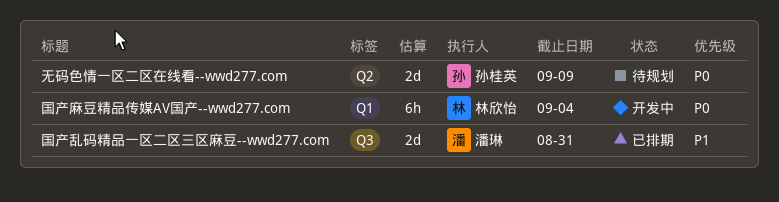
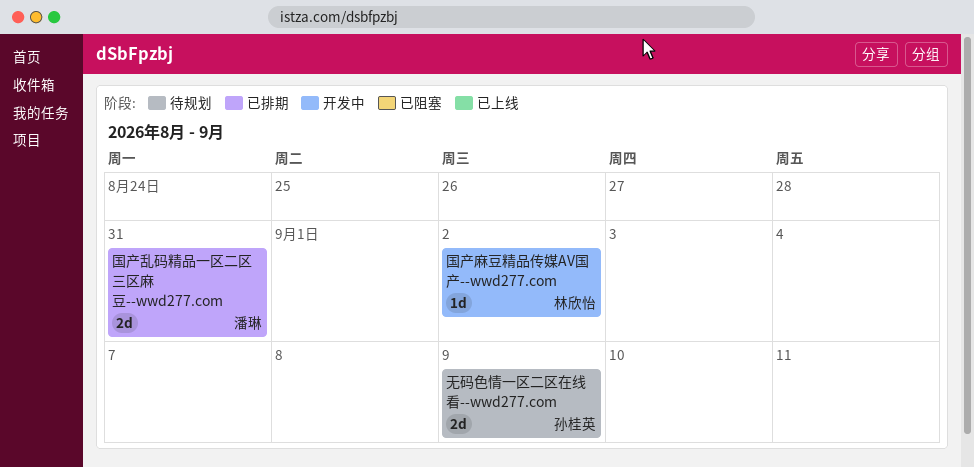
国产麻豆精品传媒AV国产--wwd277.com, estimate: 6h -> 1d
国产麻豆精品传媒AV国产--wwd277.com, due: Sep 4 -> Sep 2

